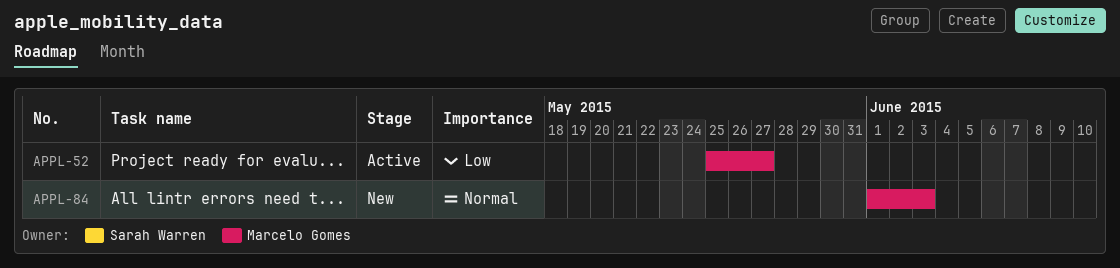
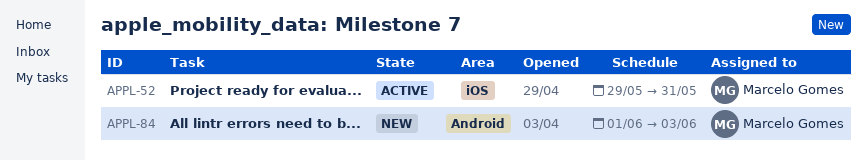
APPL-52, start: May 25 -> May 29
APPL-52, due: May 27 -> May 31

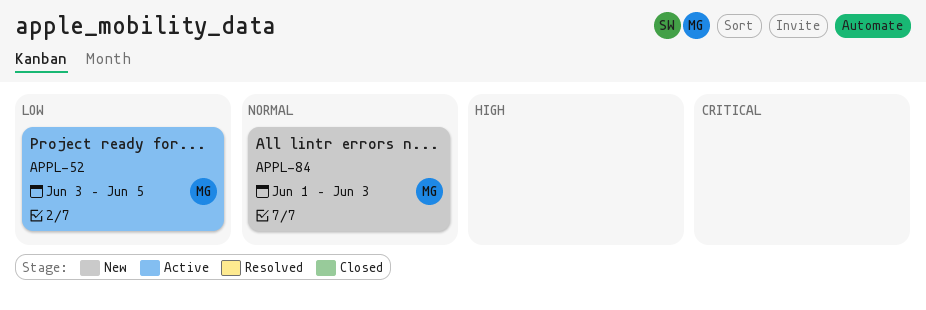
APPL-52, start: May 29 -> Jun 3
APPL-52, due: May 31 -> Jun 5

